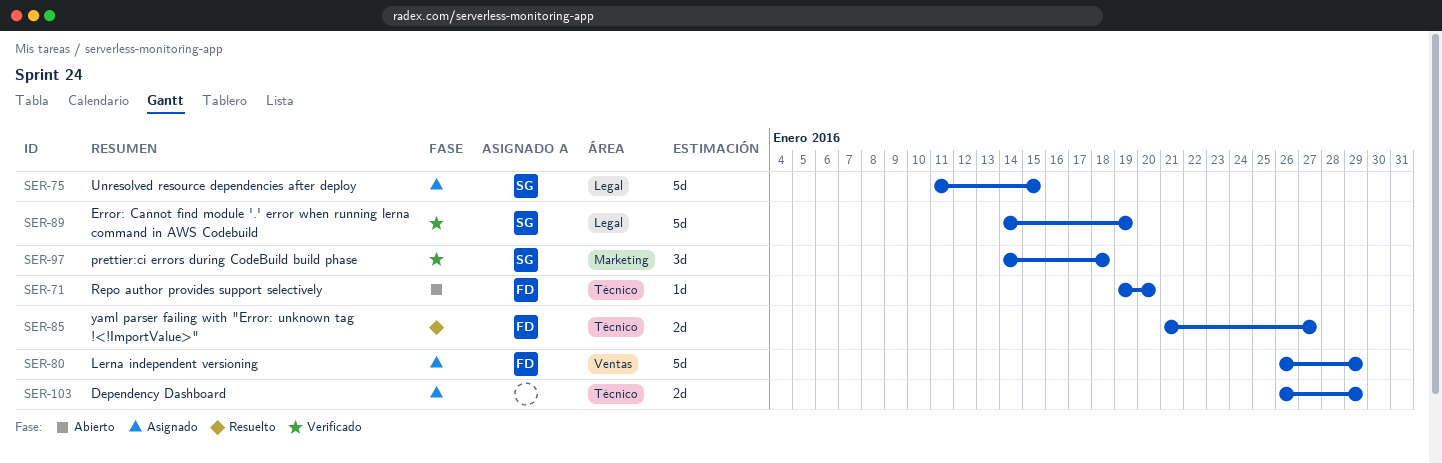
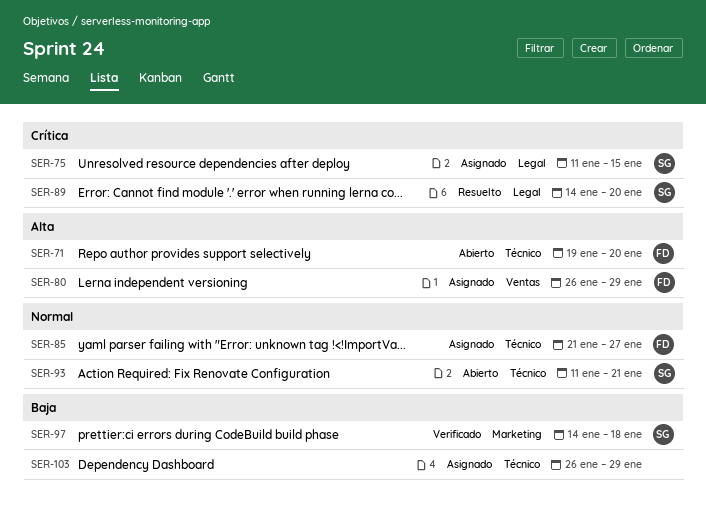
SER-85, status: Resuelto -> Asignado
SER-89, status: Verificado -> Resuelto
SER-89, due: Jan 19 -> Jan 20
SER-93: none -> present

